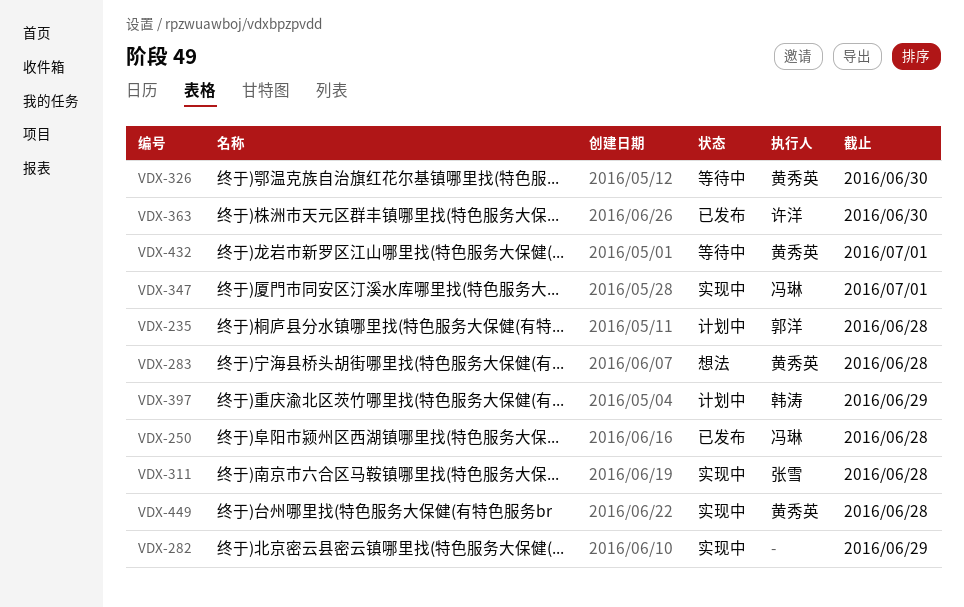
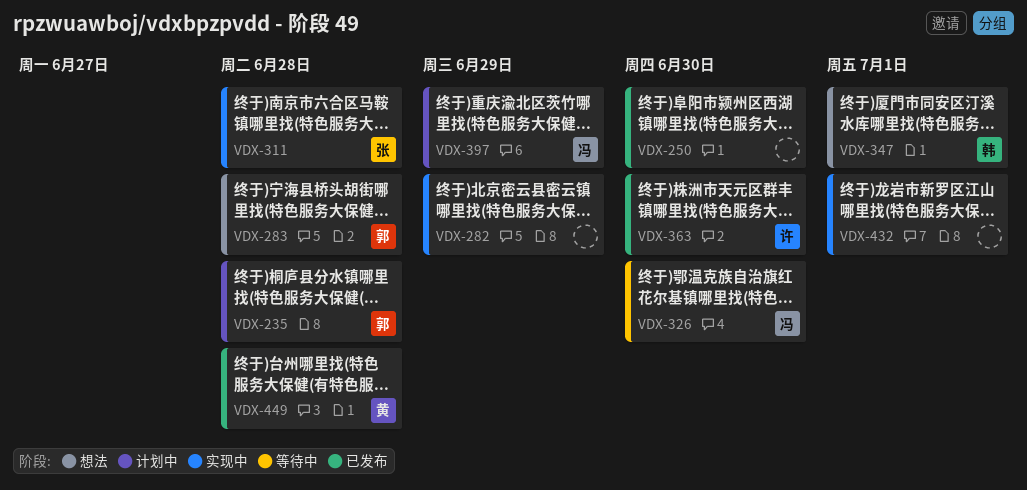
VDX-250, owner: 冯琳 -> none
VDX-250, due: Jun 28 -> Jun 30
VDX-283, owner: 黄秀英 -> 郭洋
VDX-326, owner: 黄秀英 -> 冯琳
VDX-347, status: 实现中 -> 想法
VDX-347, owner: 冯琳 -> 韩涛
VDX-397, owner: 韩涛 -> 冯琳
VDX-432, status: 等待中 -> 实现中
VDX-432, owner: 黄秀英 -> none
VDX-449, status: 实现中 -> 已发布

